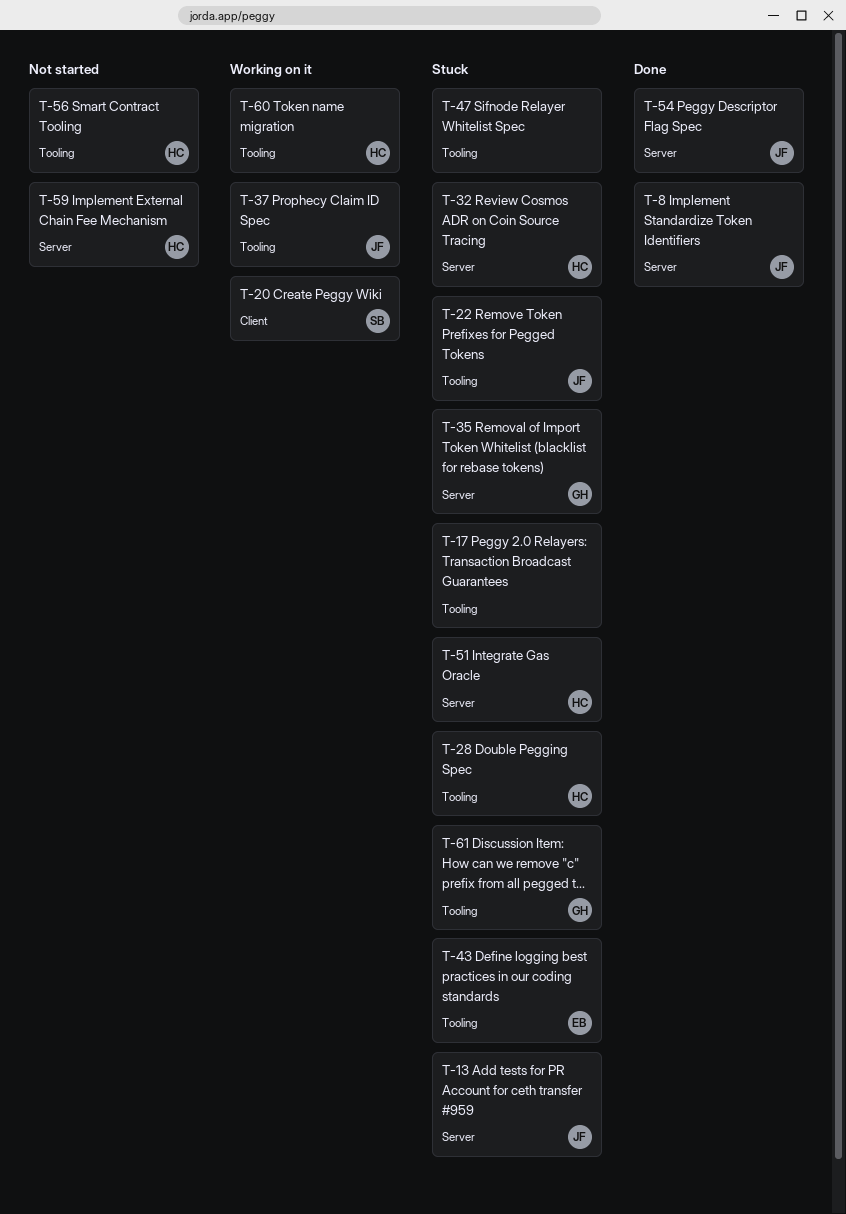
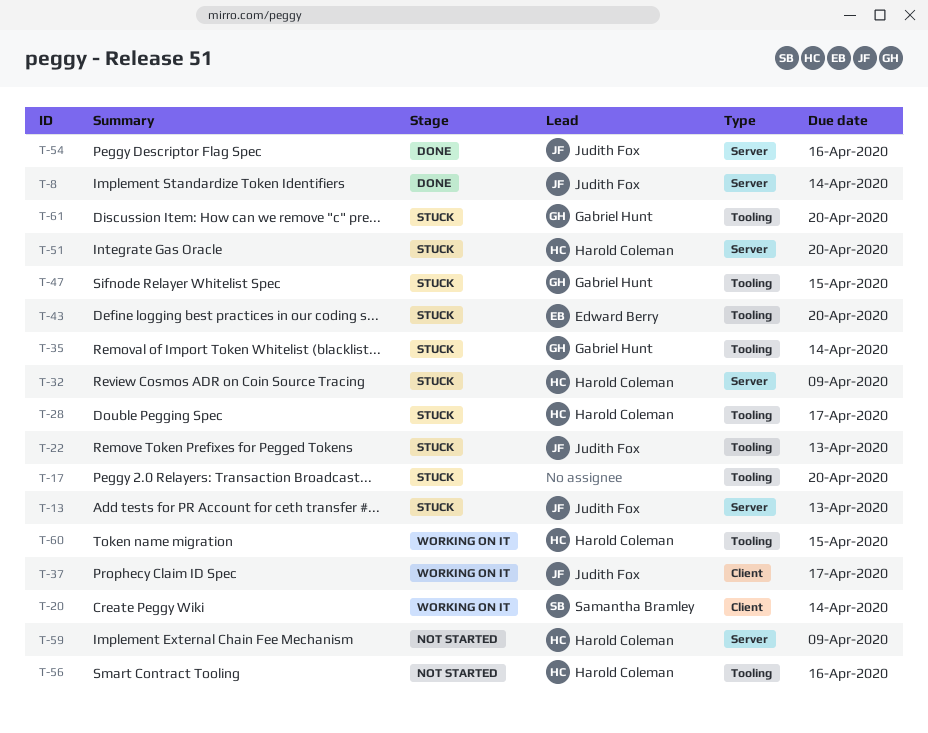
T-35, label: Server -> Tooling
T-37, label: Tooling -> Client
T-47, owner: none -> Gabriel Hunt

